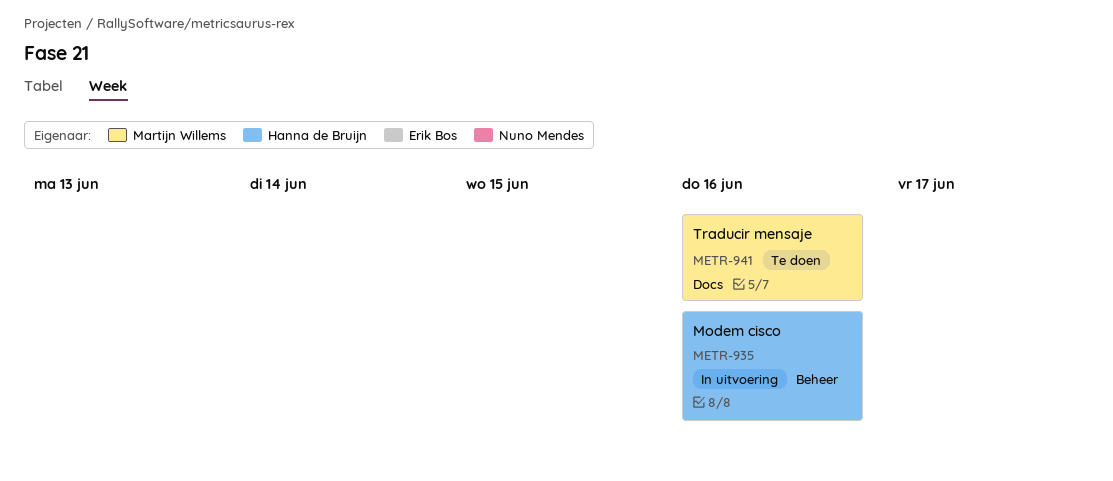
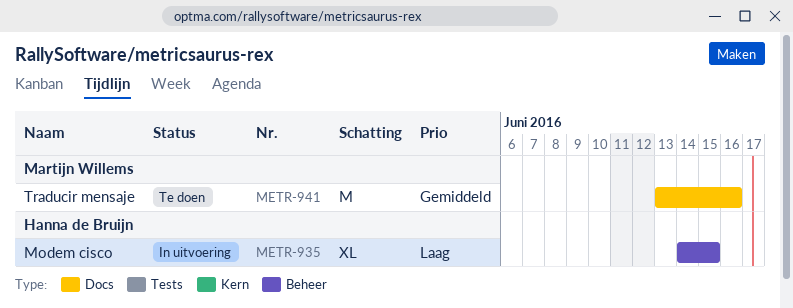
METR-935, due: Jun 16 -> Jun 15

